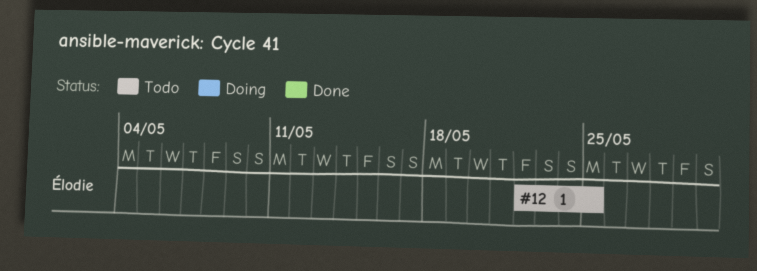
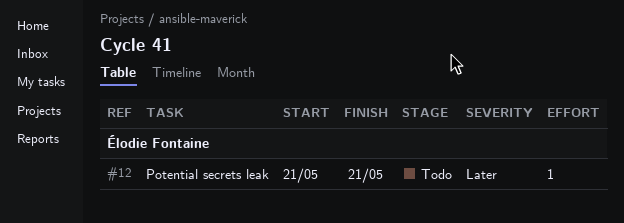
#12, start: May 22 -> May 21
#12, due: May 25 -> May 21

